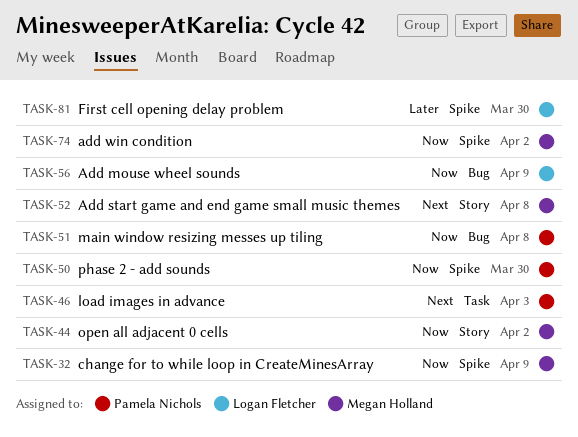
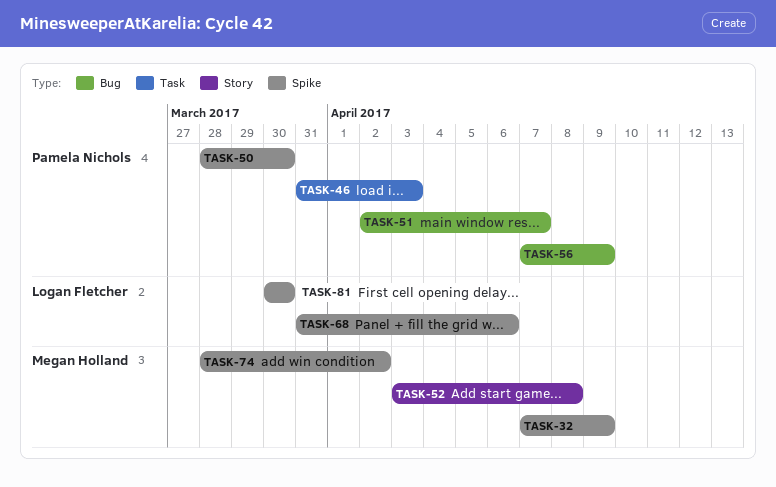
TASK-44: present -> none
TASK-51, due: Apr 8 -> Apr 7
TASK-56, owner: Logan Fletcher -> Pamela Nichols
TASK-68: none -> present

